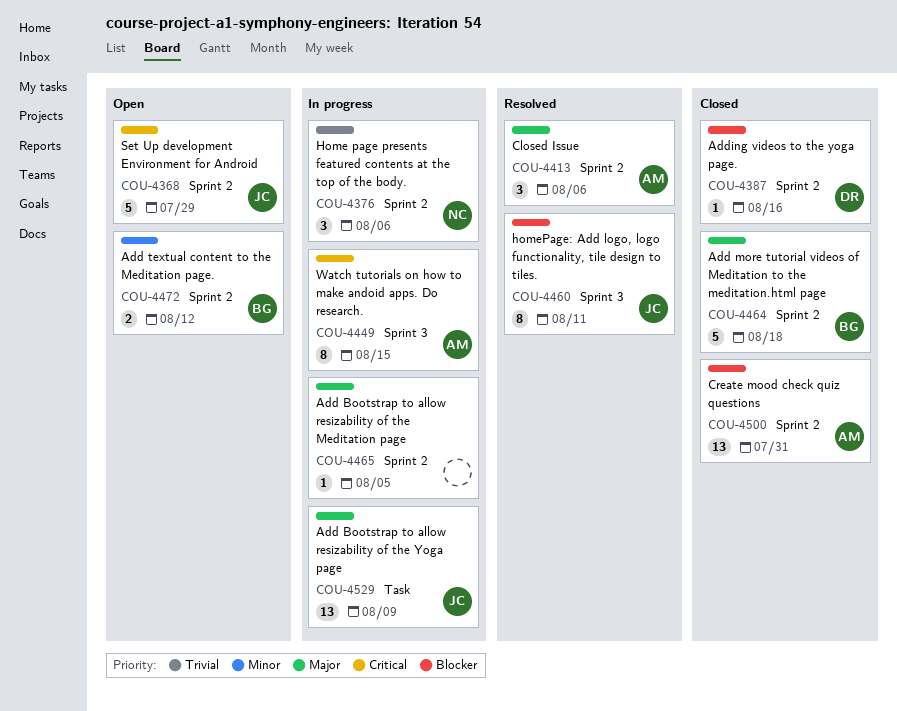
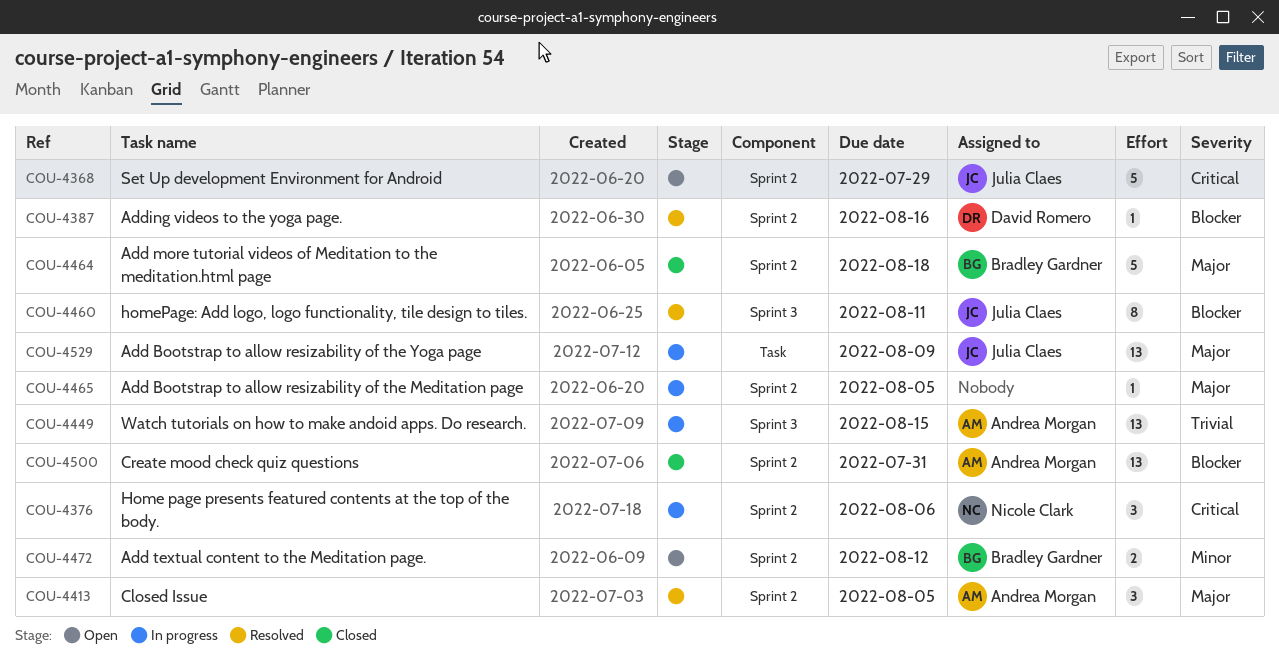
COU-4376, priority: Trivial -> Critical
COU-4387, status: Closed -> Resolved
COU-4413, due: Aug 6 -> Aug 5
COU-4449, priority: Critical -> Trivial
COU-4449, estimate: 8 -> 13

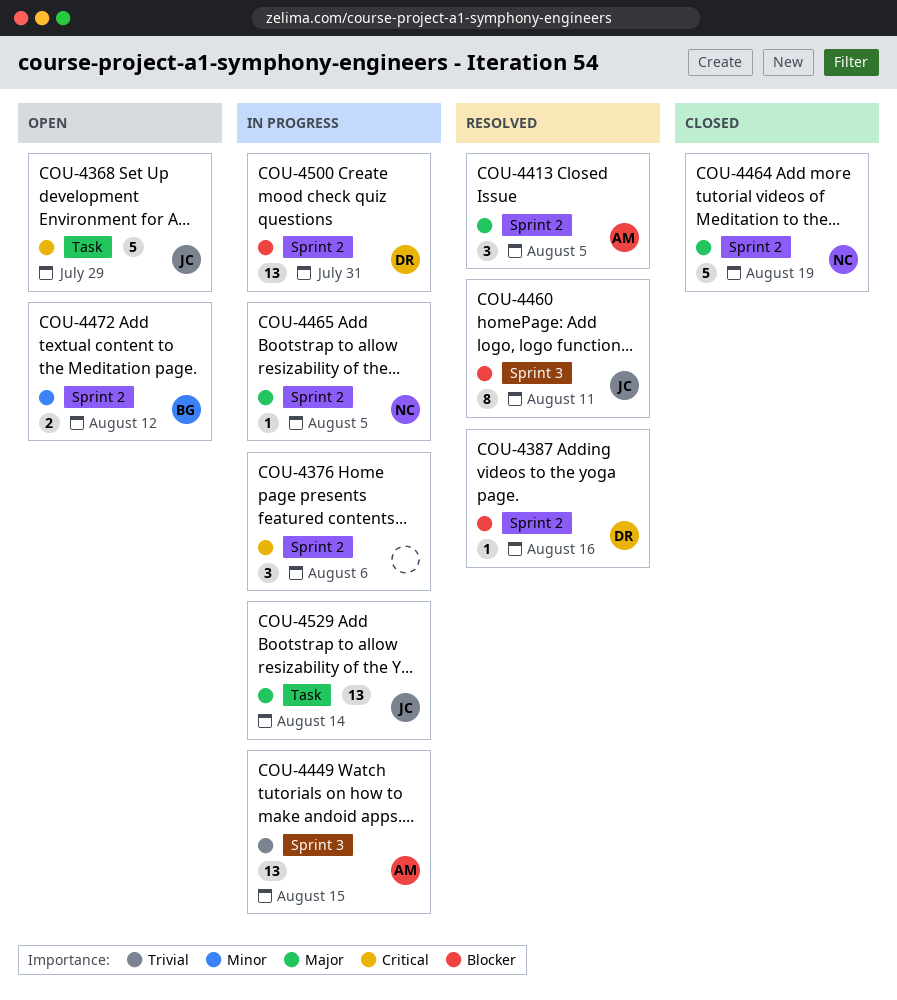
COU-4368, label: Sprint 2 -> Task
COU-4376, owner: Nicole Clark -> none
COU-4464, owner: Bradley Gardner -> Nicole Clark
COU-4464, due: Aug 18 -> Aug 19
COU-4465, owner: none -> Nicole Clark
COU-4500, status: Closed -> In progress
COU-4500, owner: Andrea Morgan -> David Romero
COU-4529, due: Aug 9 -> Aug 14

